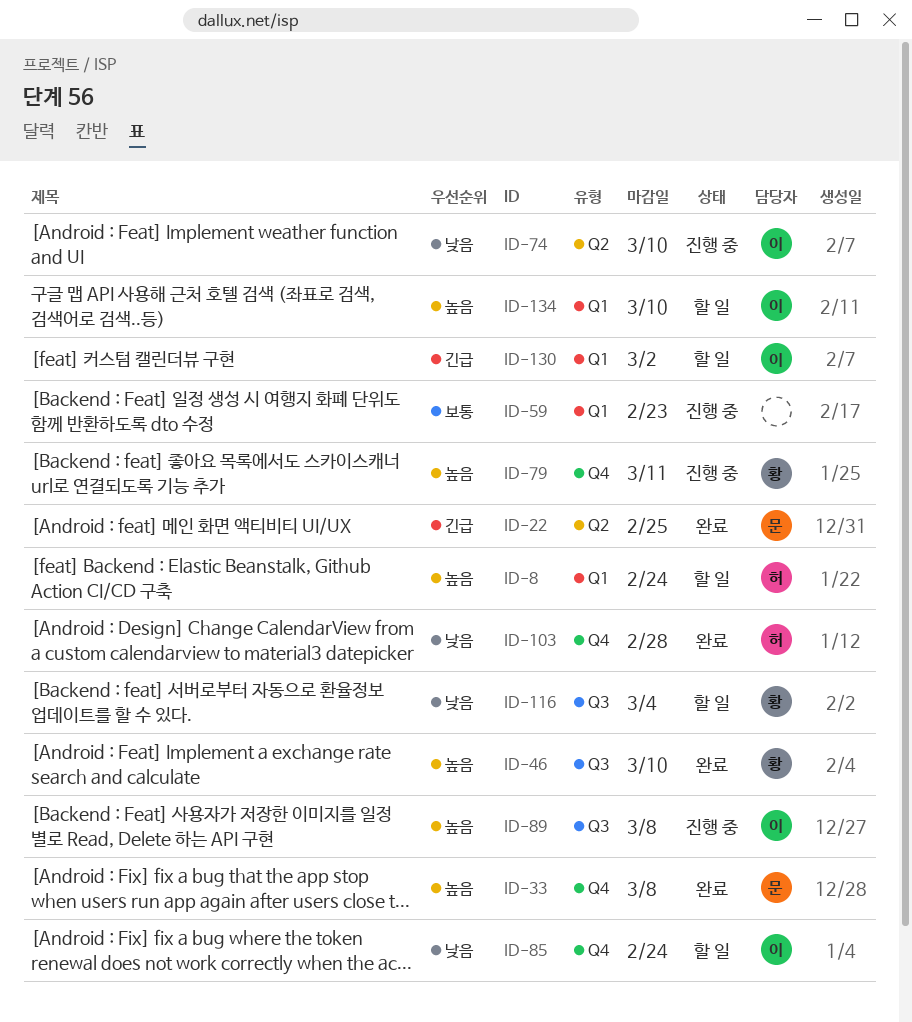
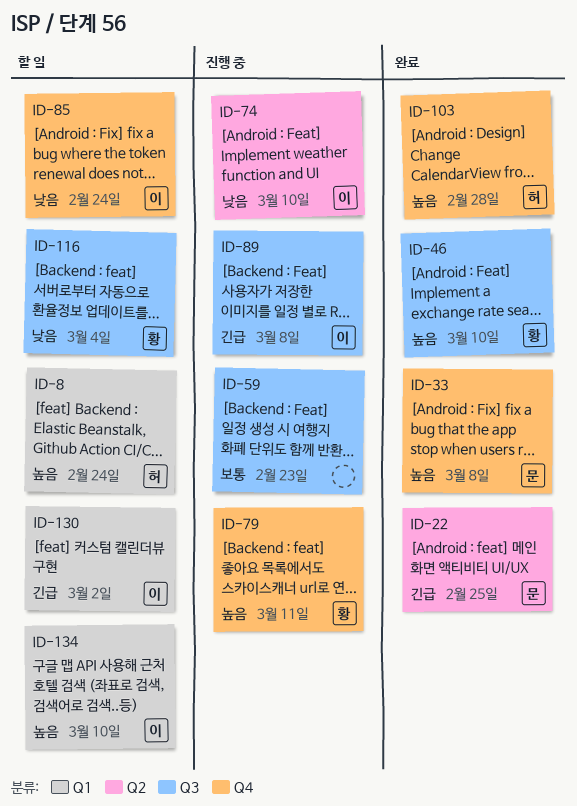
ID-59, label: Q1 -> Q3
ID-89, priority: 높음 -> 긴급
ID-103, priority: 낮음 -> 높음

